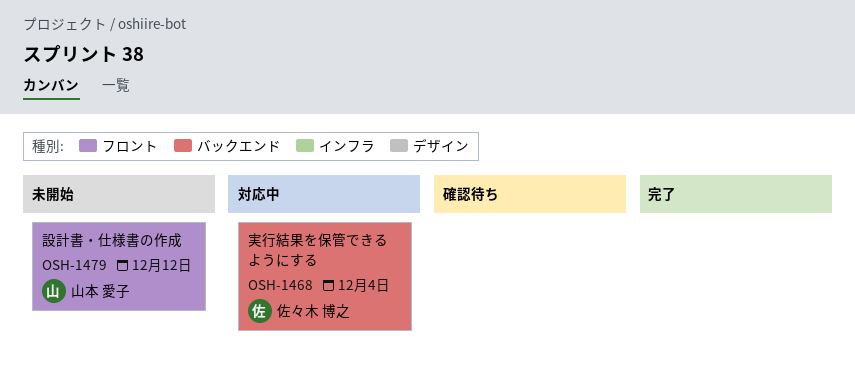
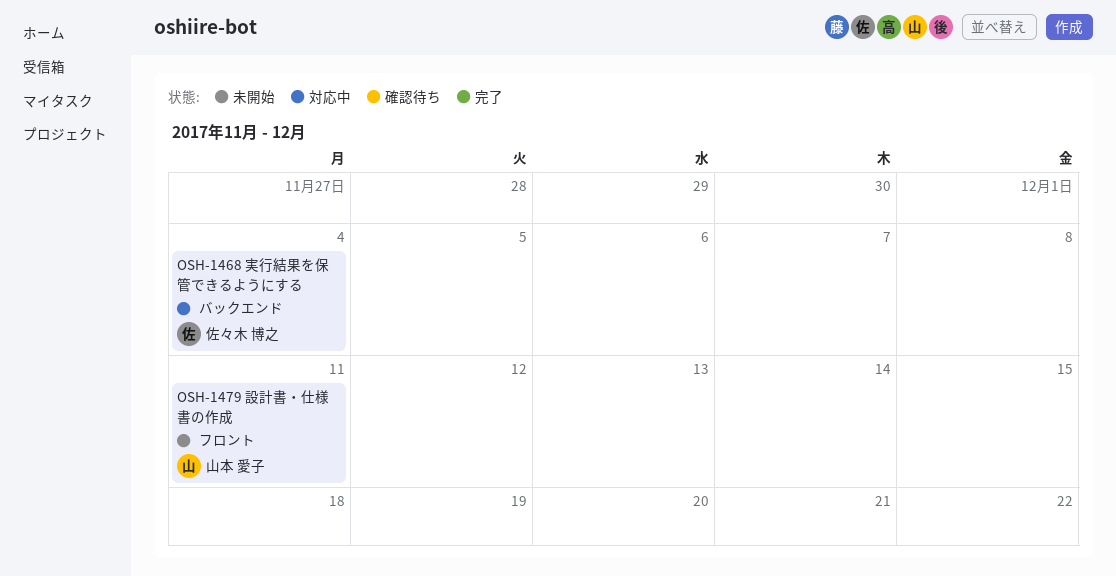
OSH-1479, due: Dec 12 -> Dec 11

